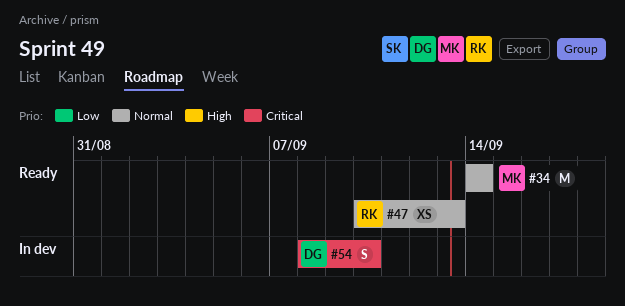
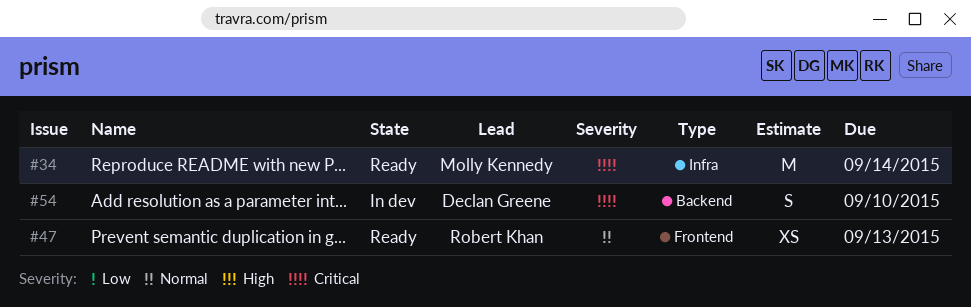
#34, priority: Normal -> Critical

